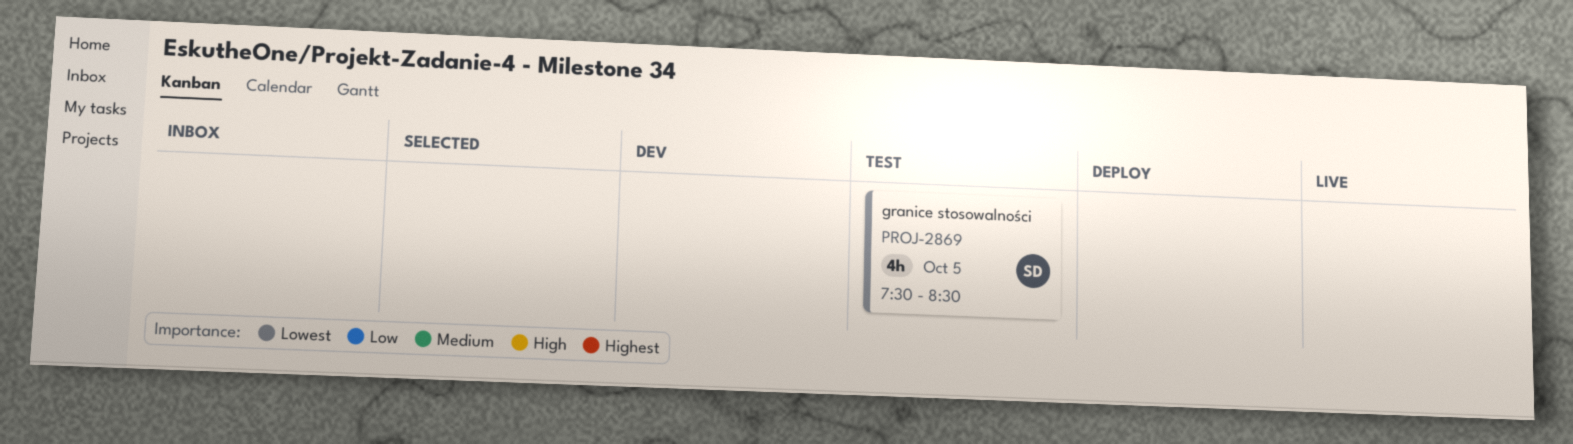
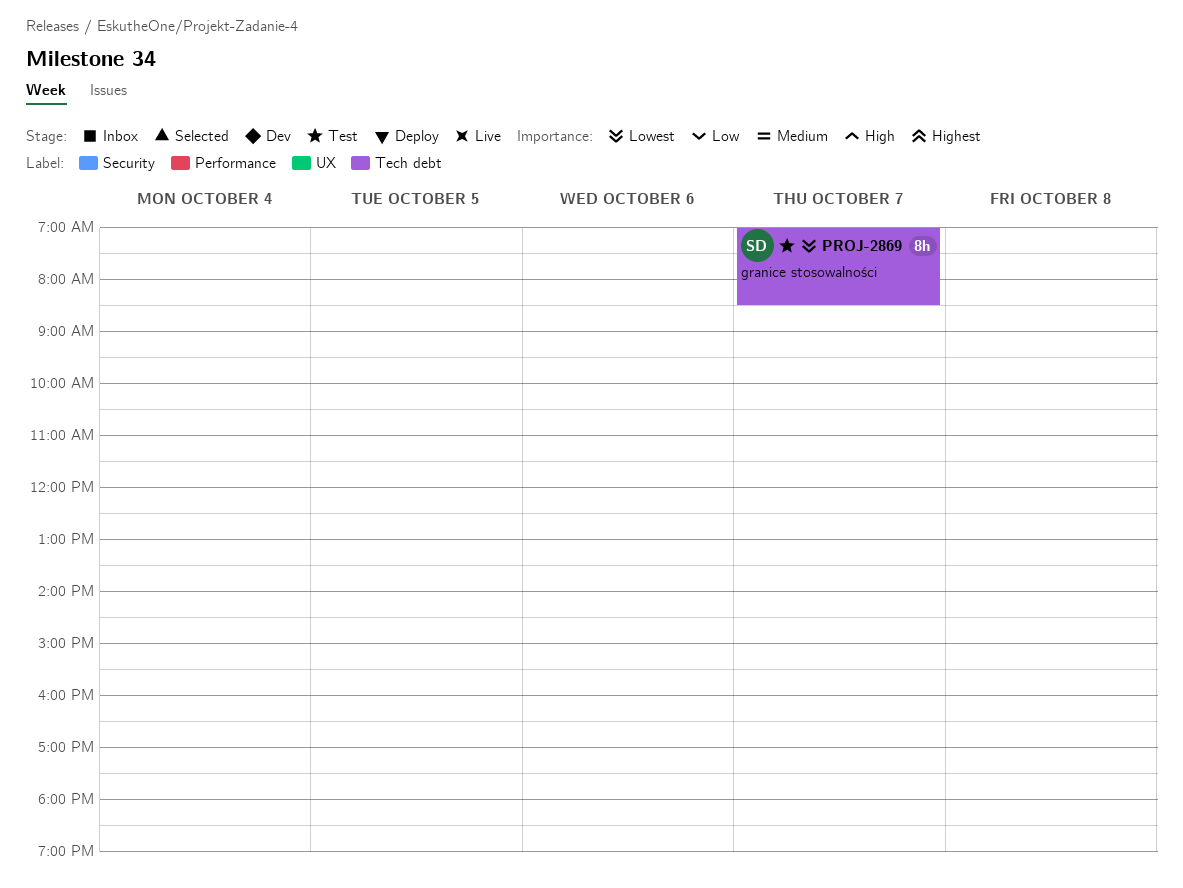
PROJ-2869, estimate: 4h -> 8h
PROJ-2869, day: Oct 5 -> Oct 7
PROJ-2869, begins: 07:30 -> 07:00

